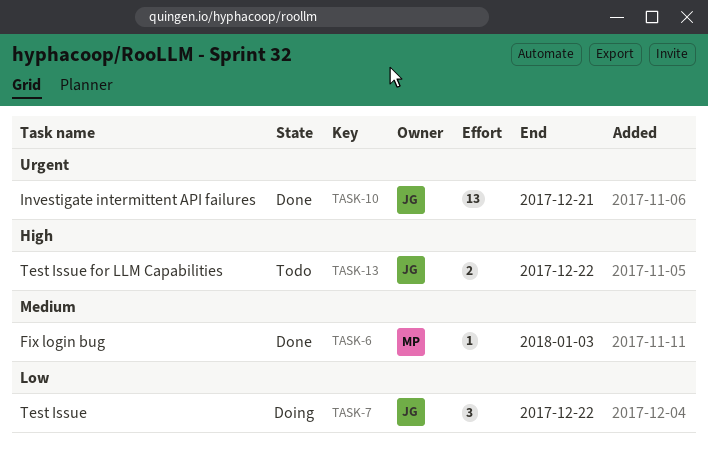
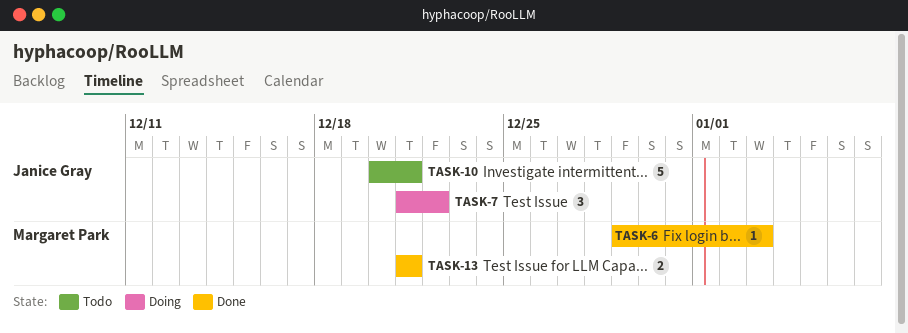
TASK-10, status: Done -> Todo
TASK-10, estimate: 13 -> 5
TASK-13, status: Todo -> Done
TASK-13, owner: Janice Gray -> Margaret Park
TASK-13, due: Dec 22 -> Dec 21

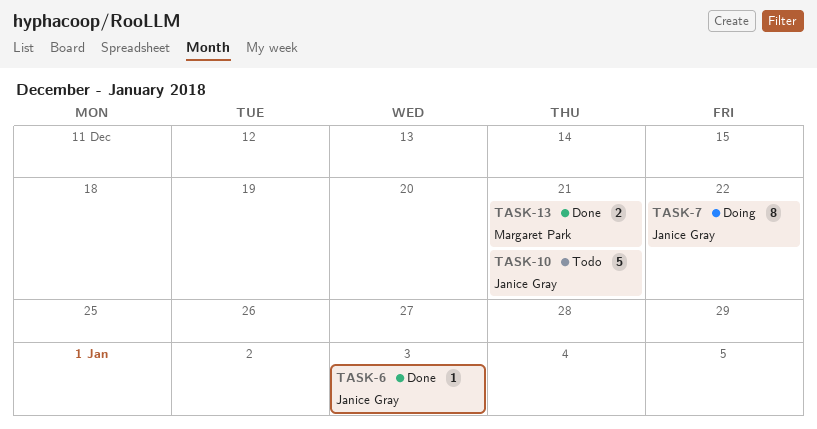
TASK-6, owner: Margaret Park -> Janice Gray
TASK-7, estimate: 3 -> 8

